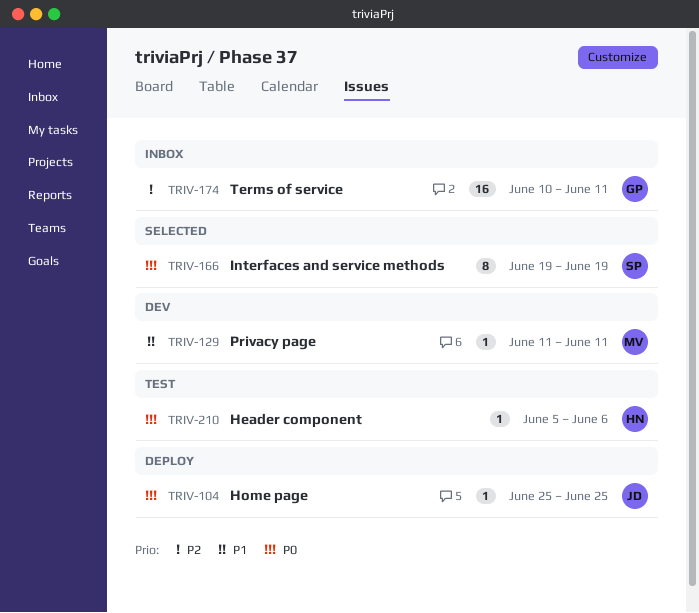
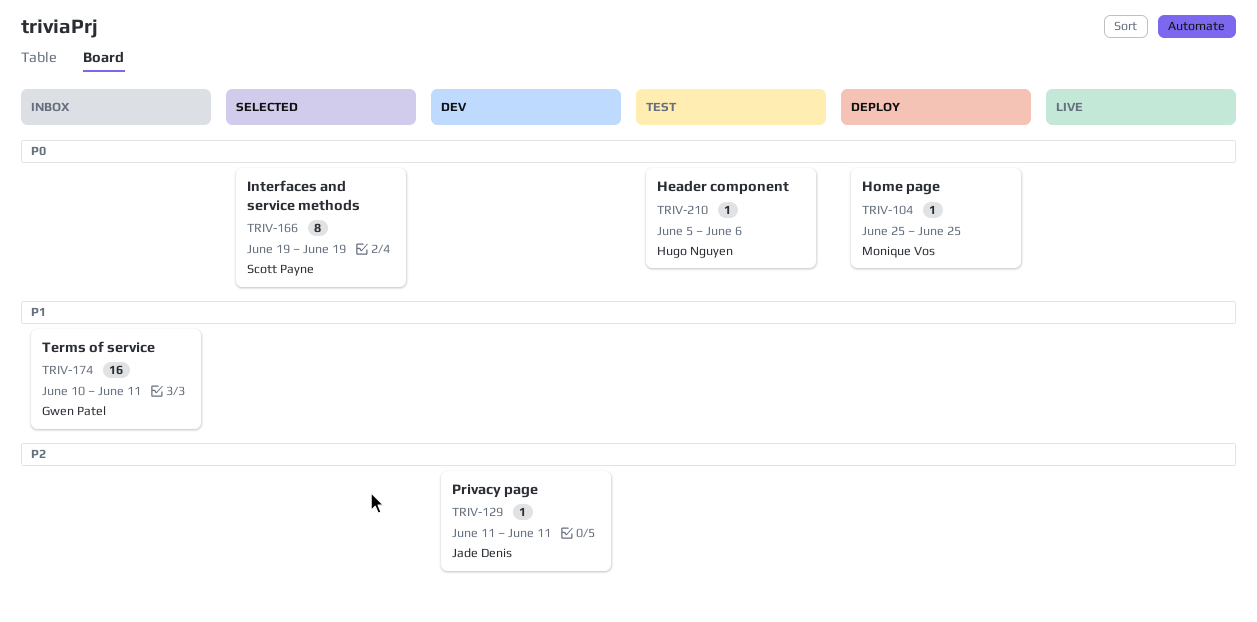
TRIV-104, owner: Jade Denis -> Monique Vos
TRIV-129, owner: Monique Vos -> Jade Denis
TRIV-129, priority: P1 -> P2
TRIV-174, priority: P2 -> P1

